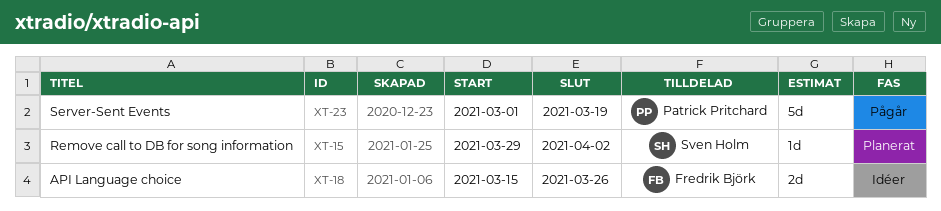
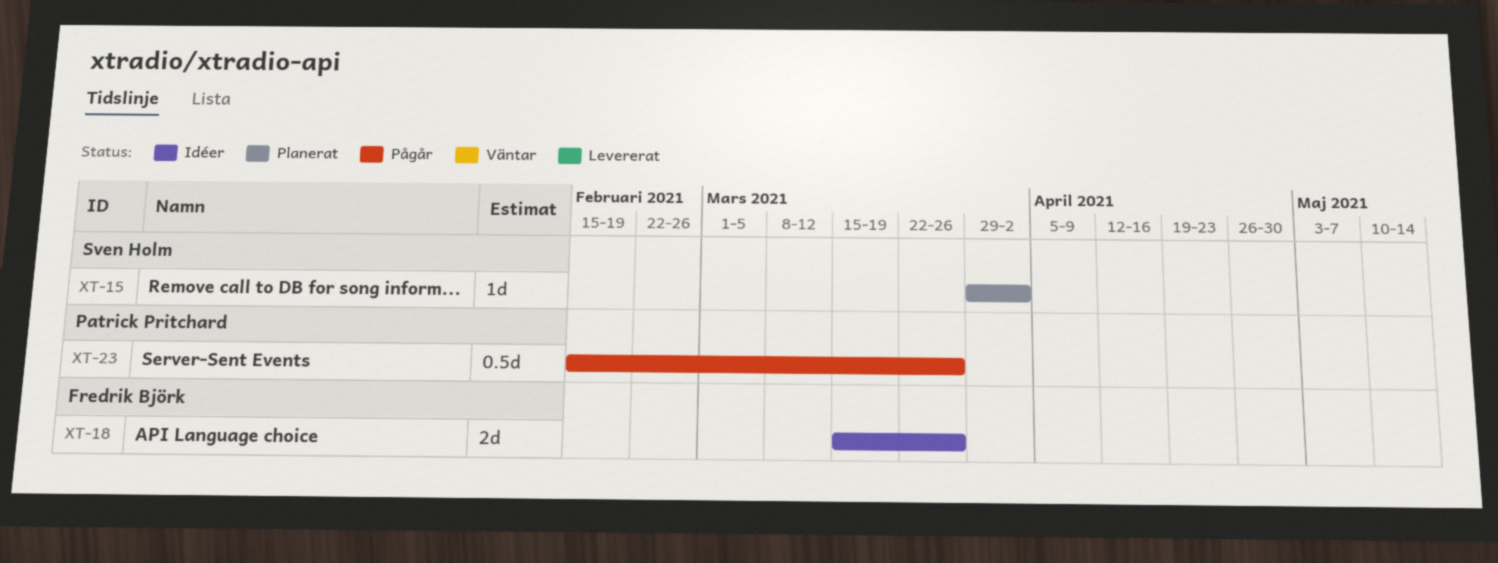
XT-23, estimate: 5d -> 0.5d
XT-23, start: Mar 1 -> Feb 15
XT-23, due: Mar 19 -> Mar 26

